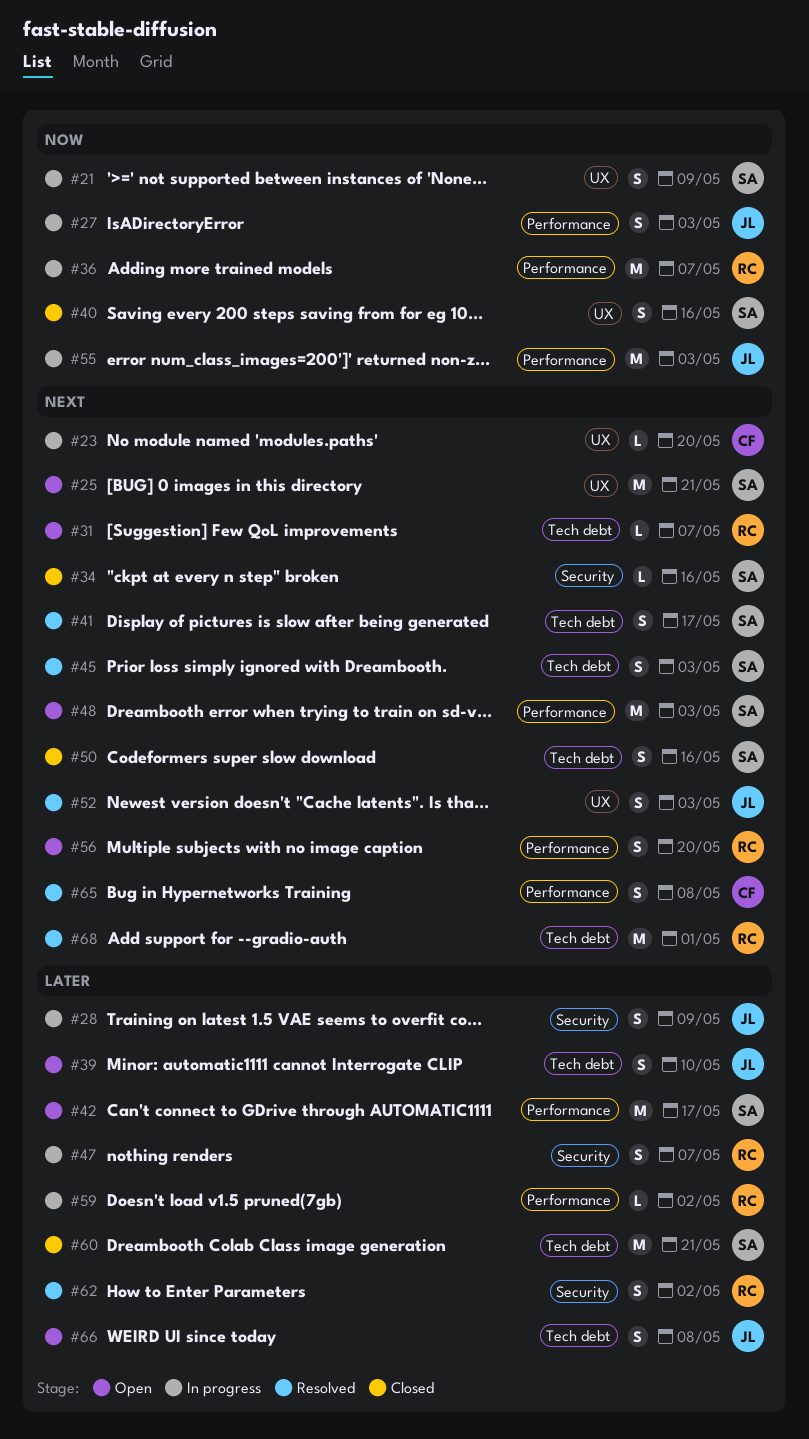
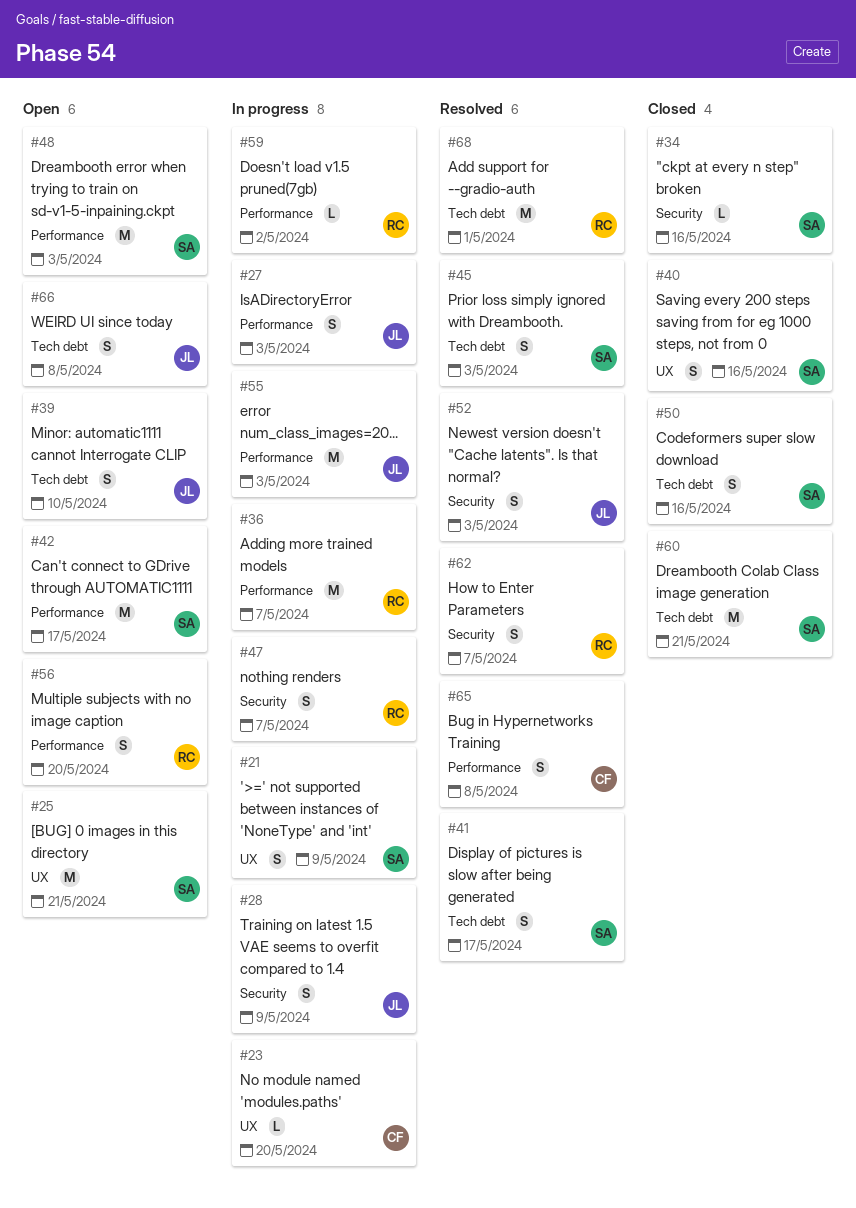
#31: present -> none
#52, label: UX -> Security
#62, due: May 2 -> May 7

